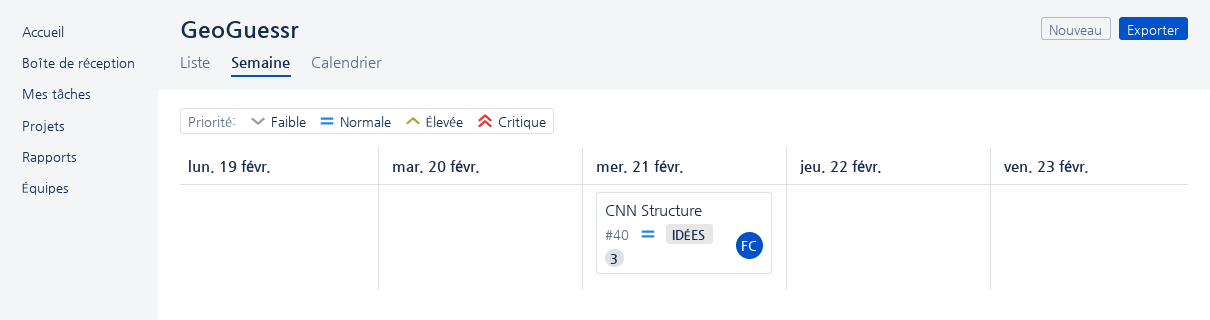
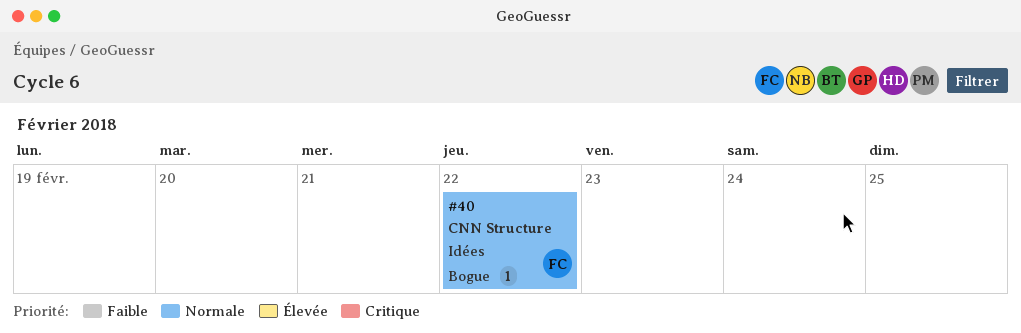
#40, estimate: 3 -> 1
#40, due: Feb 21 -> Feb 22

